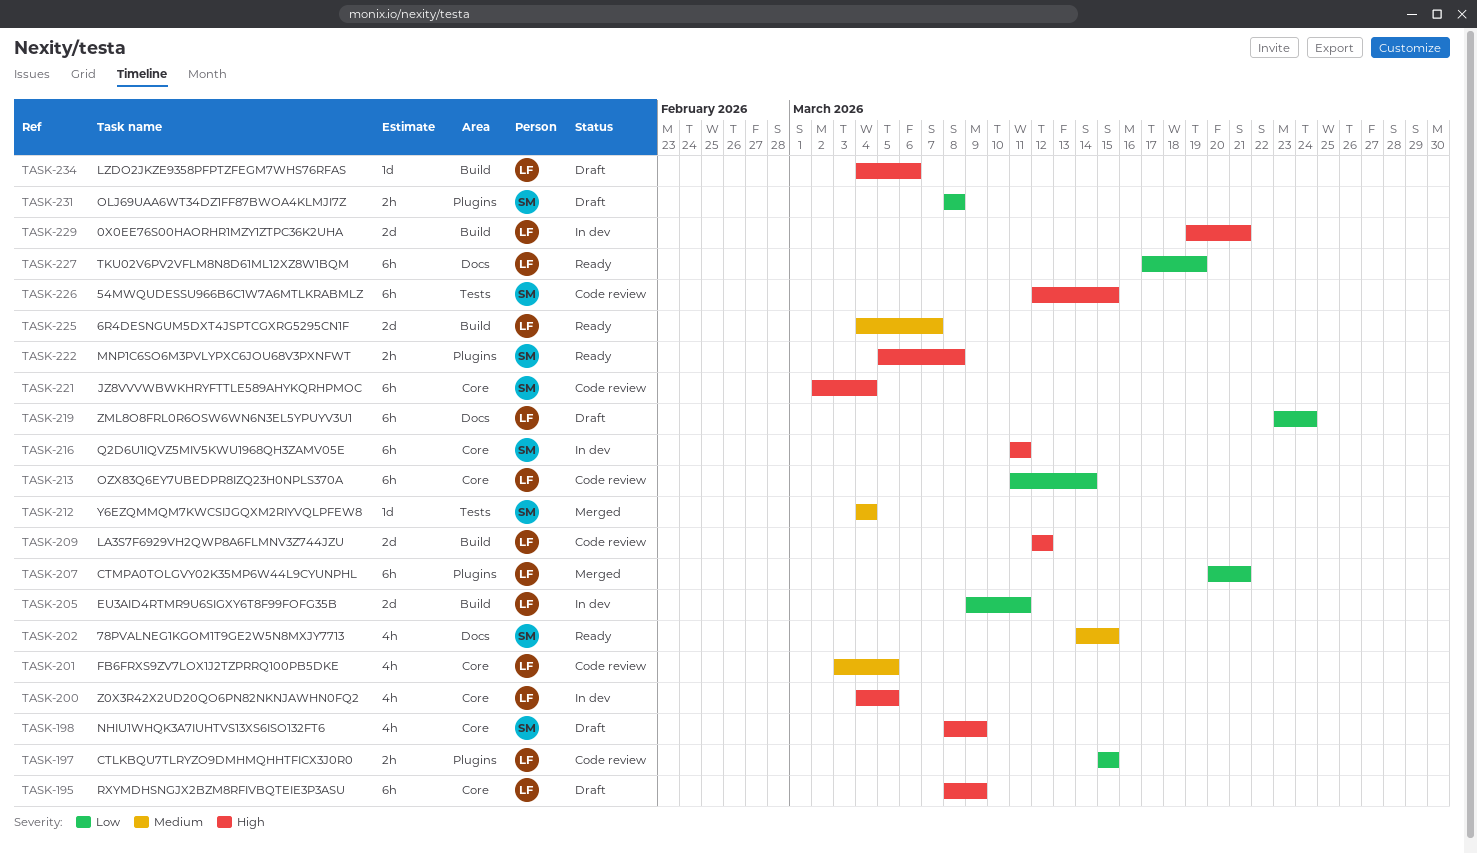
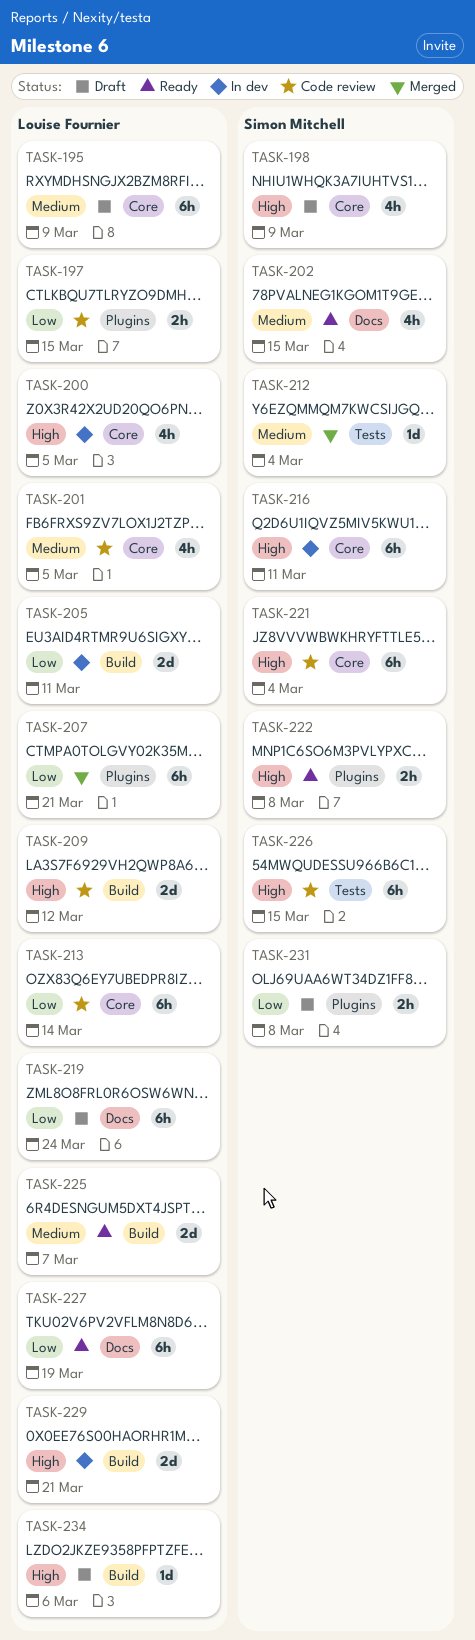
TASK-195, priority: High -> Medium

